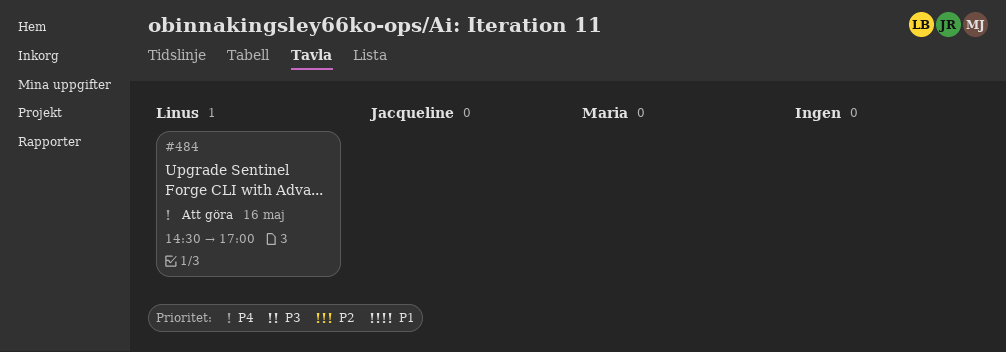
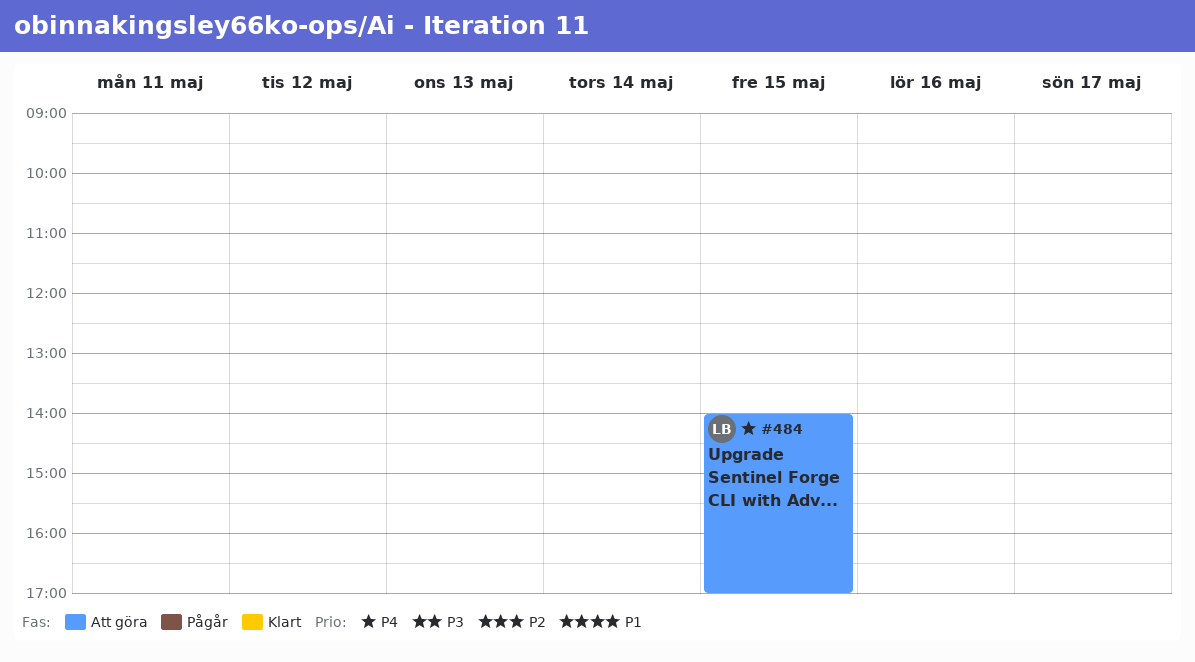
#484, day: May 16 -> May 15
#484, begins: 14:30 -> 14:00

